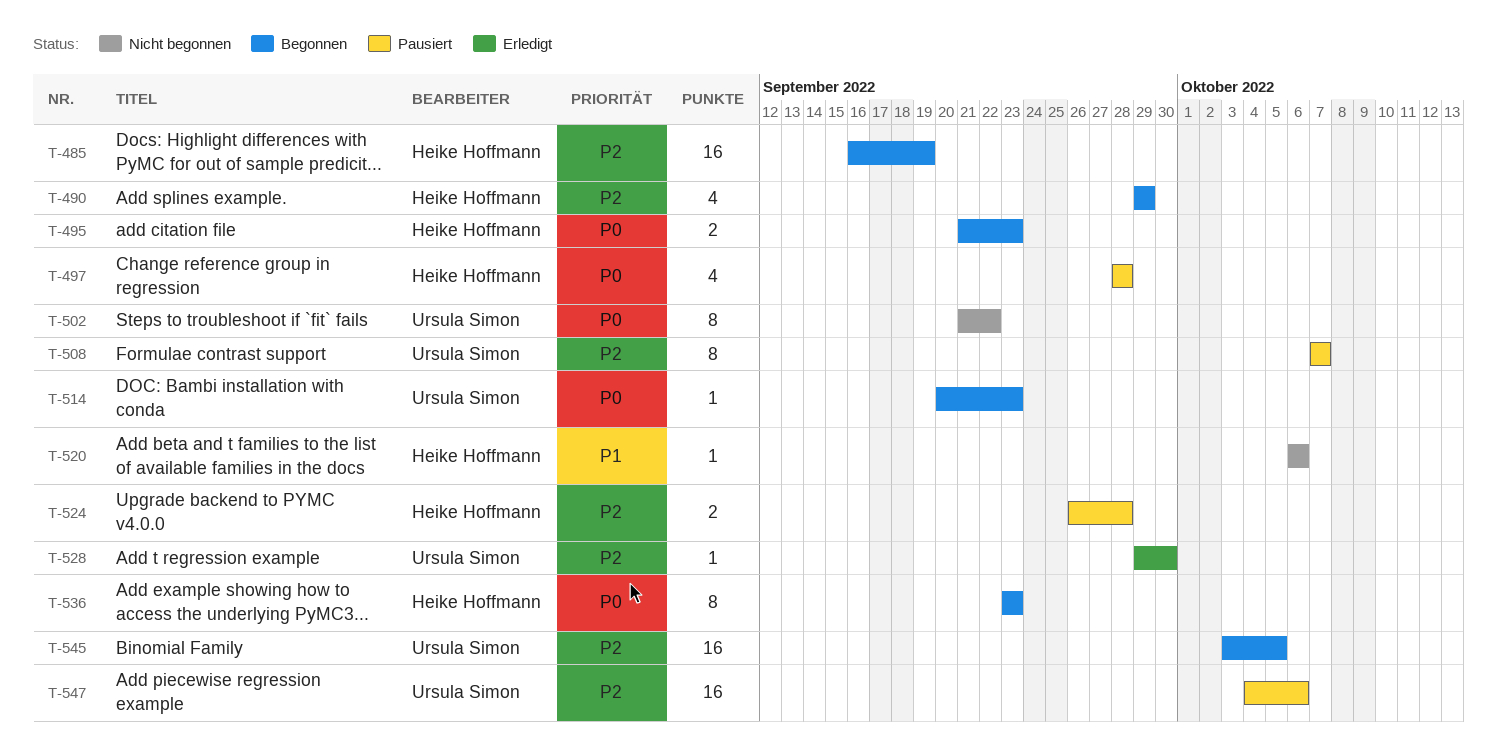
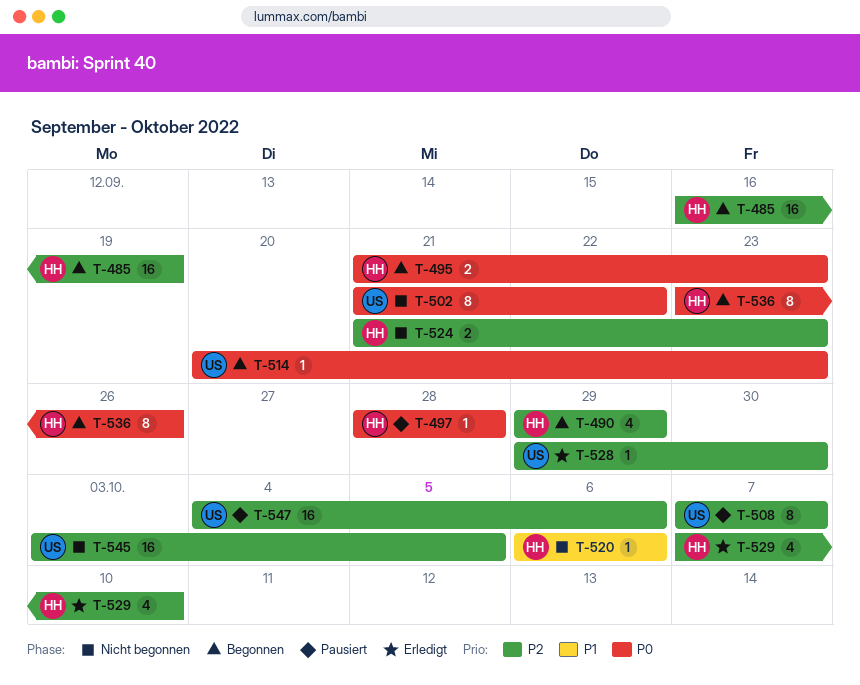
T-497, estimate: 4 -> 1
T-524, status: Pausiert -> Nicht begonnen
T-524, start: Sep 26 -> Sep 21
T-524, due: Sep 28 -> Sep 23
T-529: none -> present
T-536, due: Sep 23 -> Sep 26
T-545, status: Begonnen -> Nicht begonnen

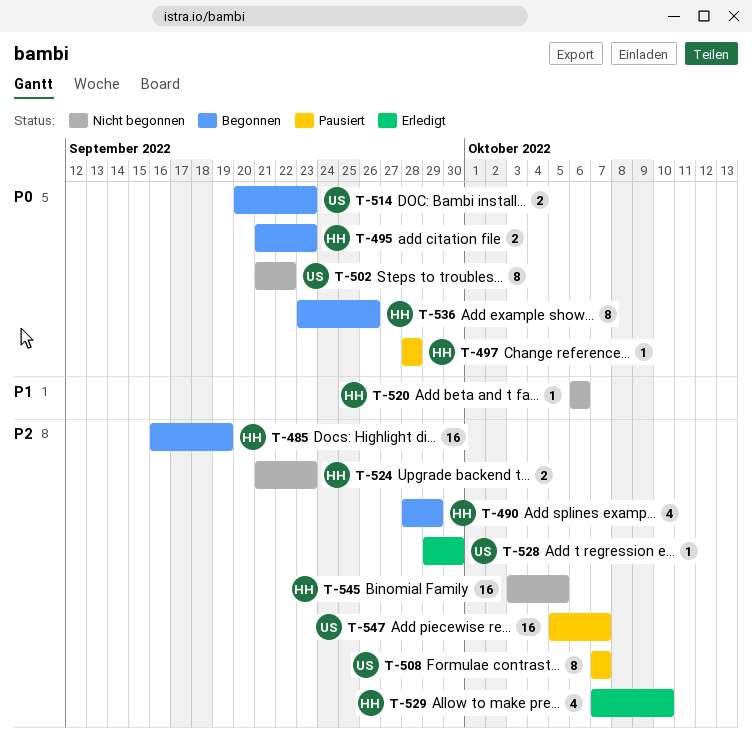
T-490, start: Sep 29 -> Sep 28
T-514, estimate: 1 -> 2
T-545, owner: US -> HH
T-547, start: Oct 4 -> Oct 5
T-547, due: Oct 6 -> Oct 7

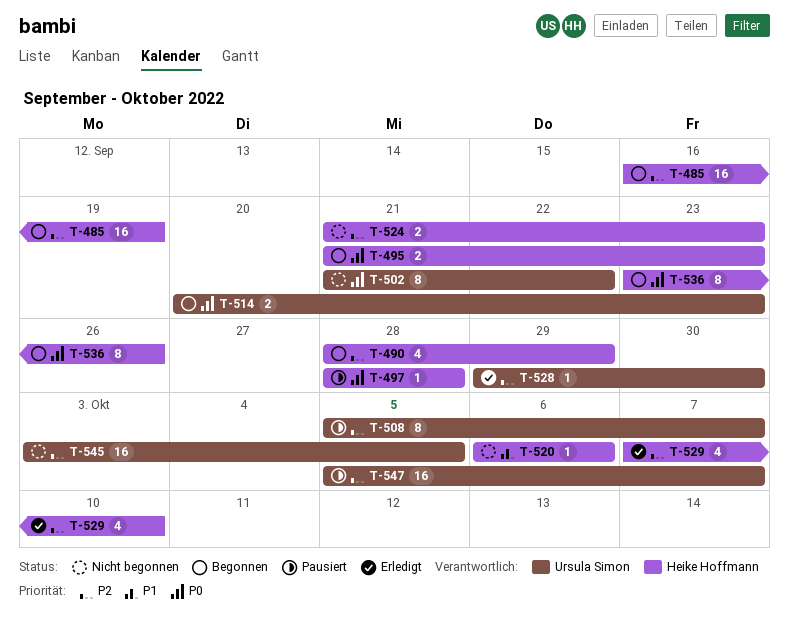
T-508, start: Oct 7 -> Oct 5
T-545, owner: Heike Hoffmann -> Ursula Simon

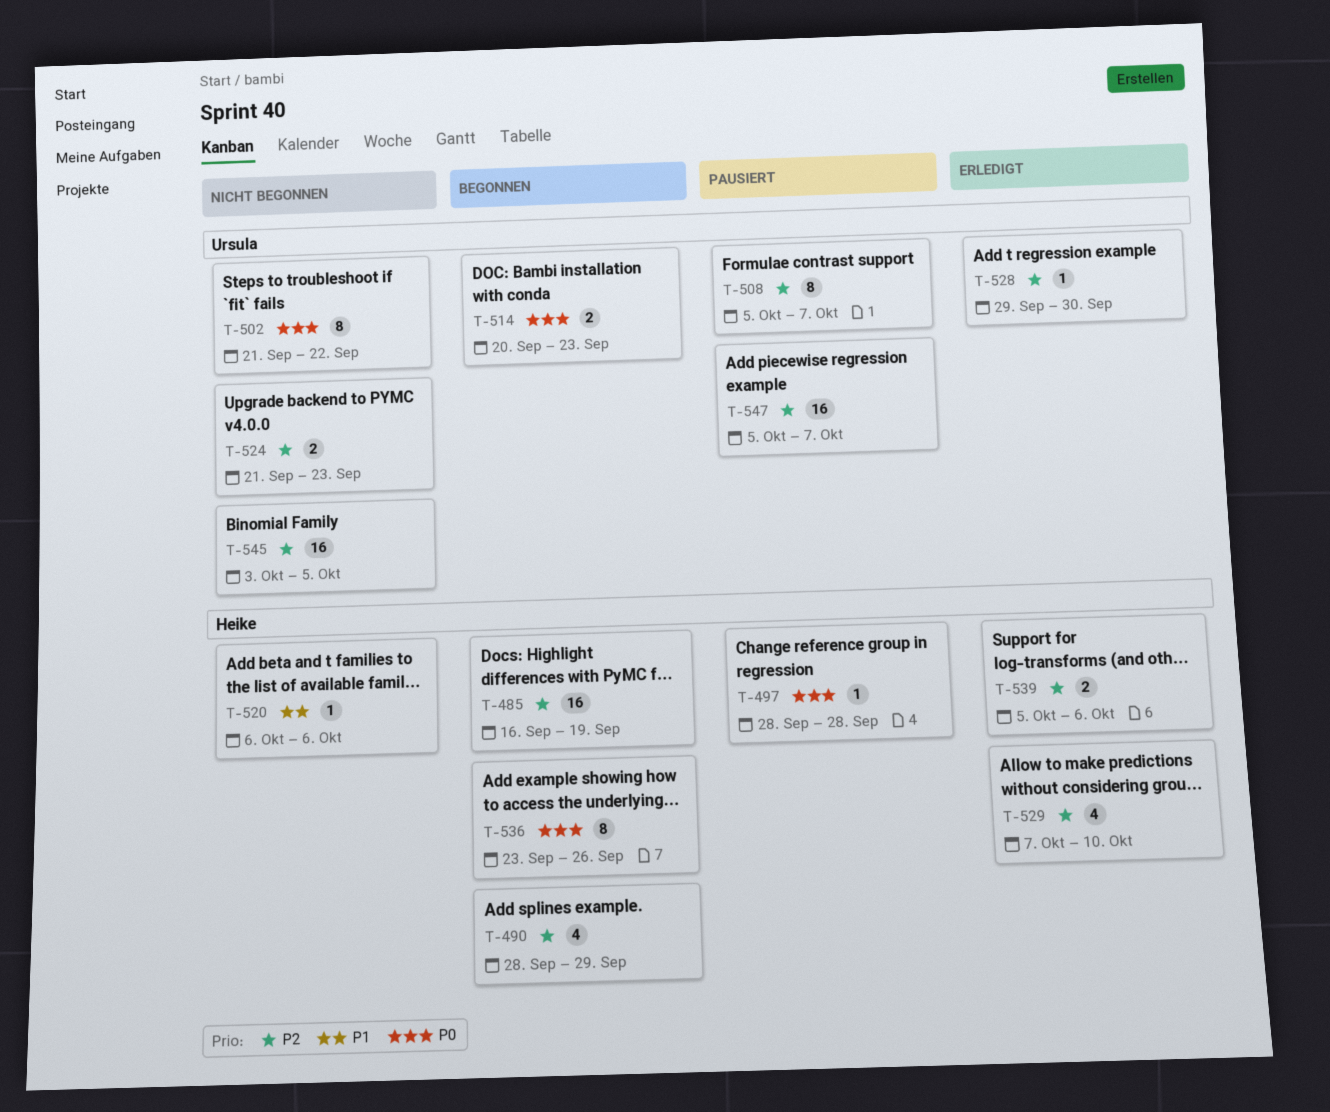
T-495: present -> none
T-524, owner: Heike Hoffmann -> Ursula Simon
T-539: none -> present

